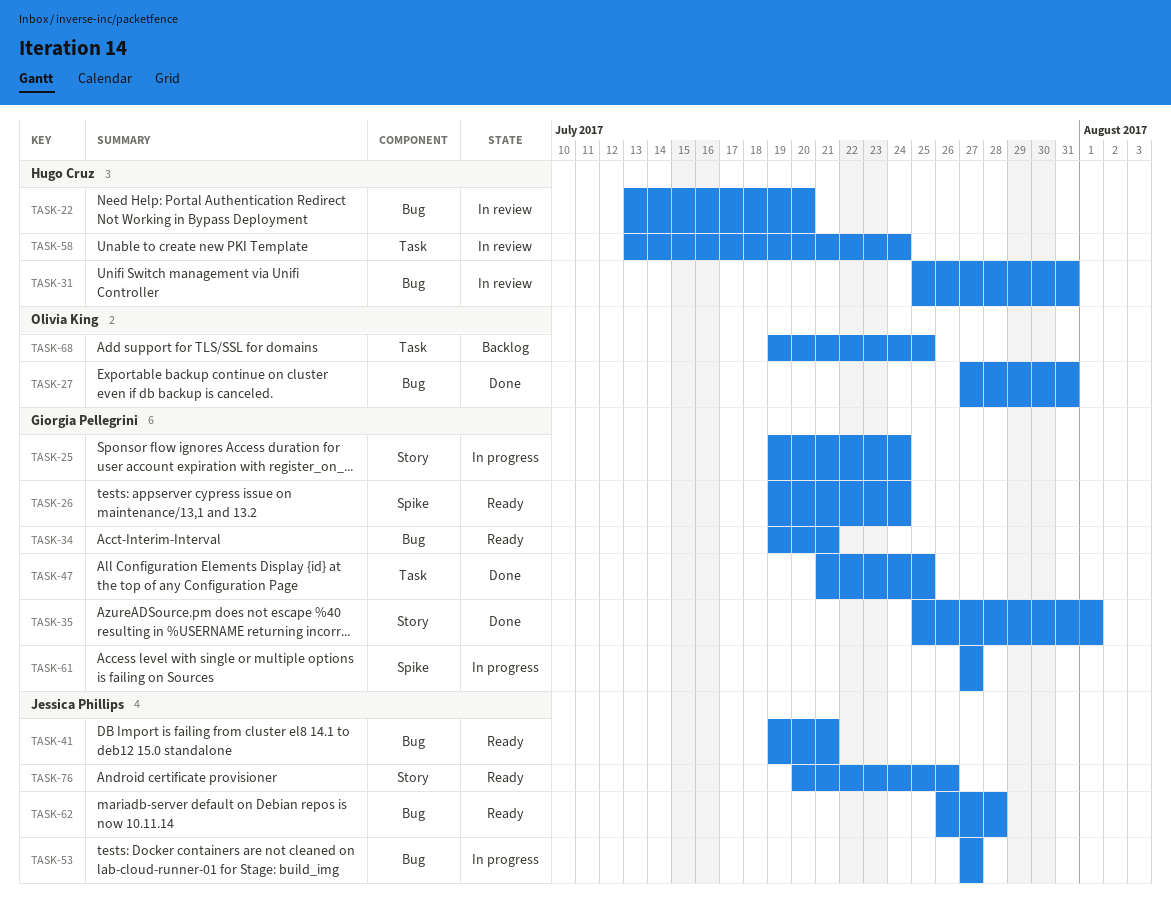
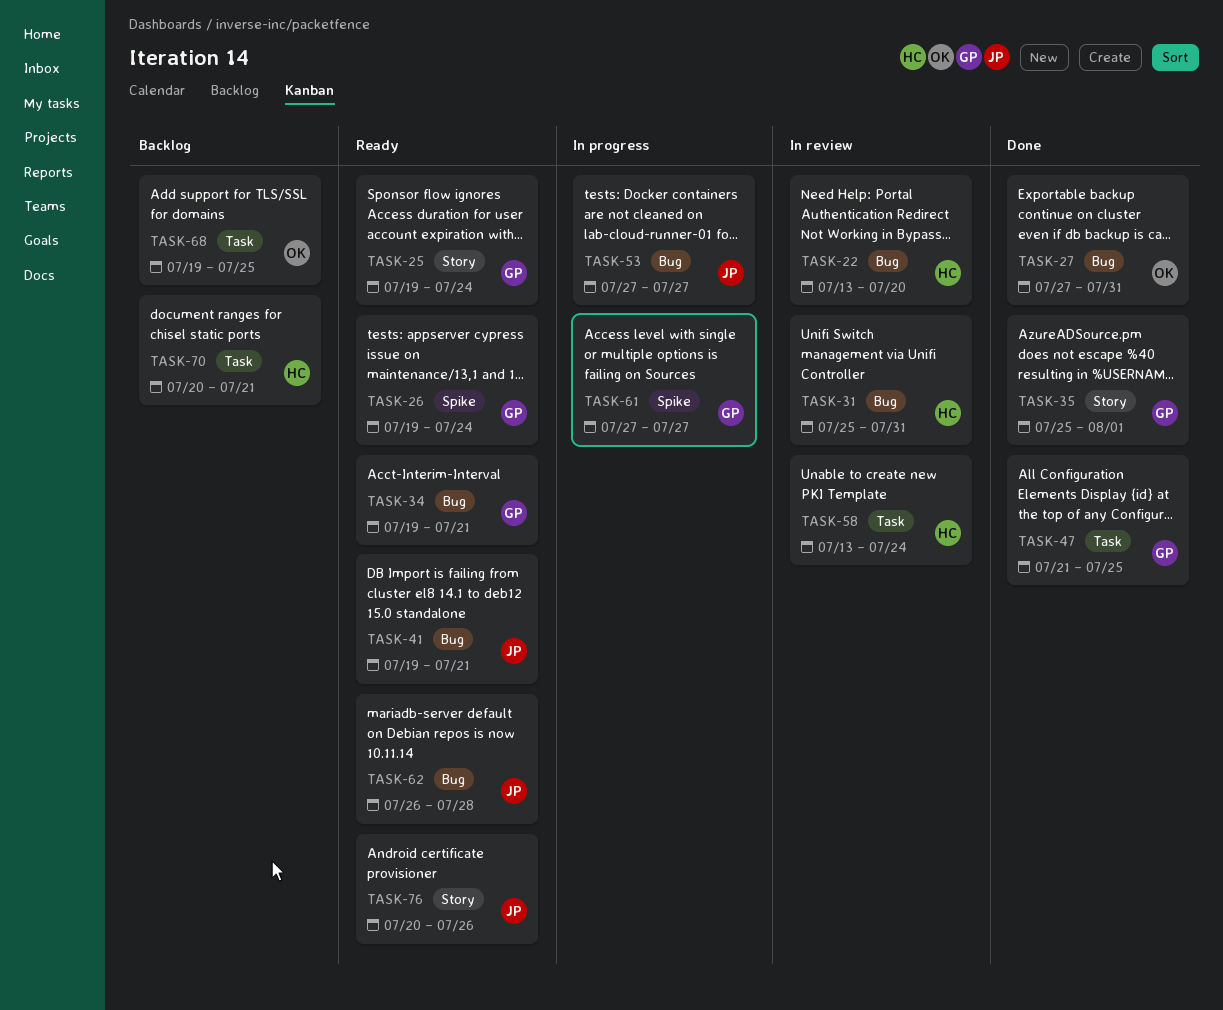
TASK-25, status: In progress -> Ready
TASK-70: none -> present

